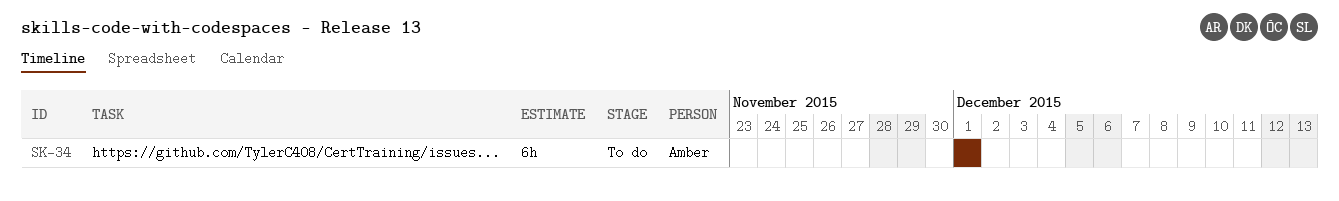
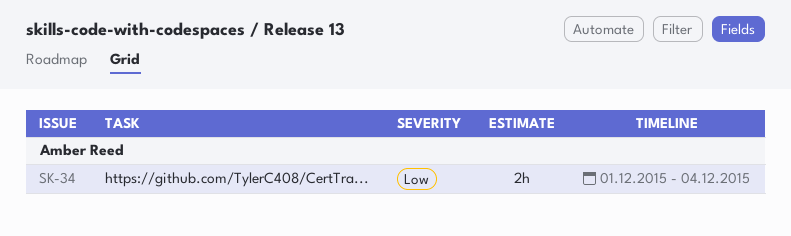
SK-34, estimate: 6h -> 2h
SK-34, due: Dec 1 -> Dec 4

